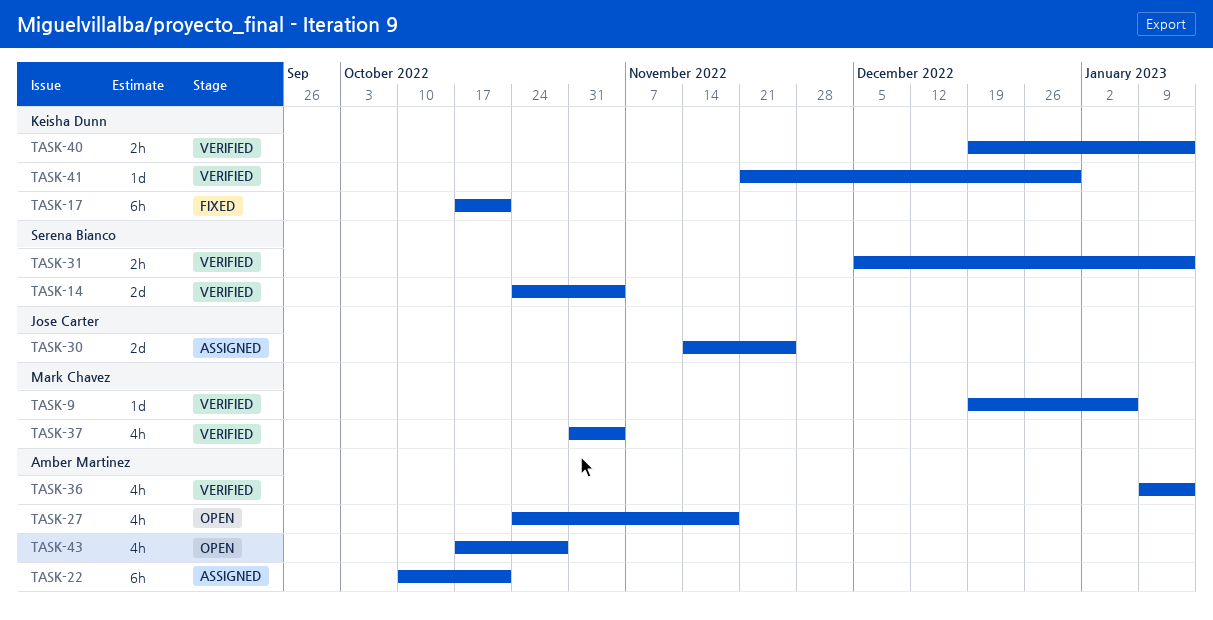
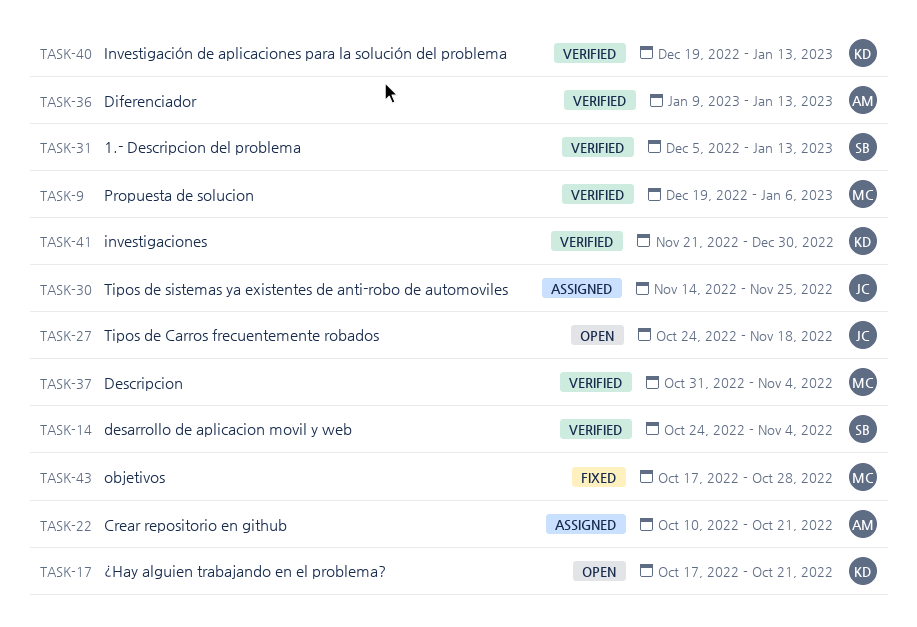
TASK-17, status: Fixed -> Open
TASK-27, owner: Amber Martinez -> Jose Carter
TASK-43, status: Open -> Fixed
TASK-43, owner: Amber Martinez -> Mark Chavez

